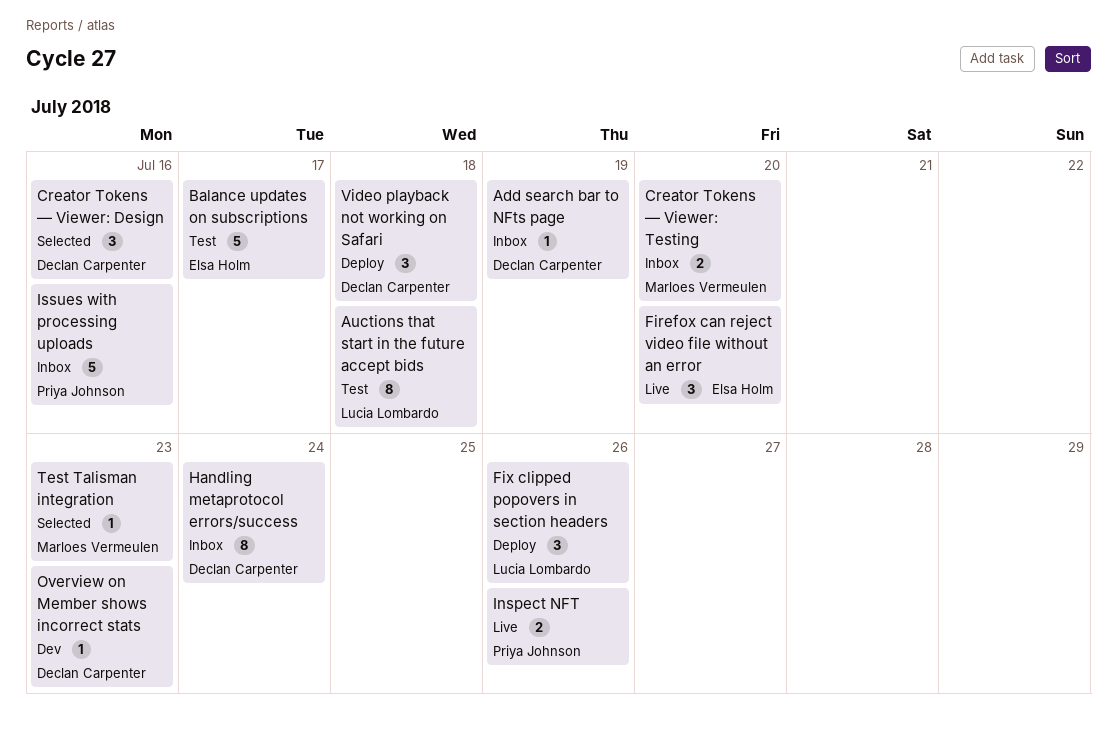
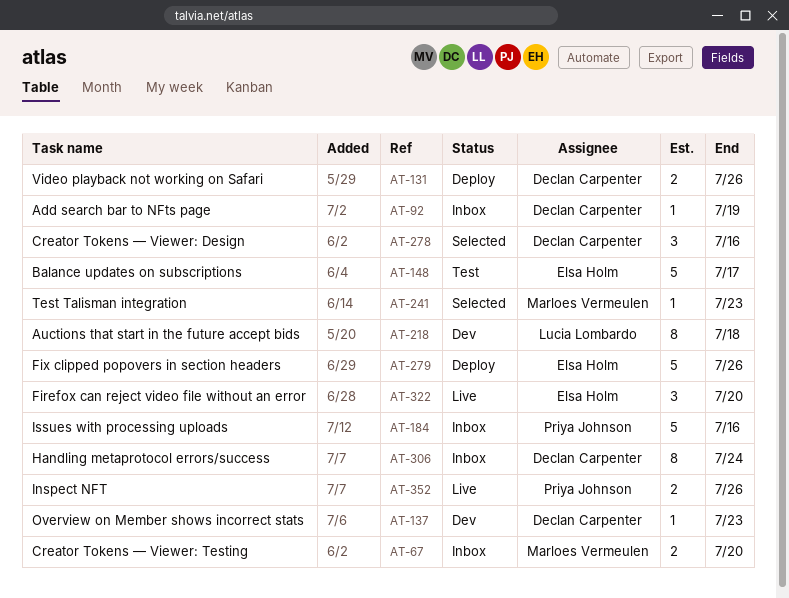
Auctions that start in the future accept bids, status: Test -> Dev
Fix clipped popovers in section headers, owner: Lucia Lombardo -> Elsa Holm
Fix clipped popovers in section headers, estimate: 3 -> 5
Video playback not working on Safari, estimate: 3 -> 2
Video playback not working on Safari, due: Jul 18 -> Jul 26

